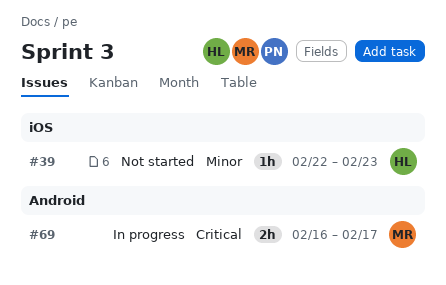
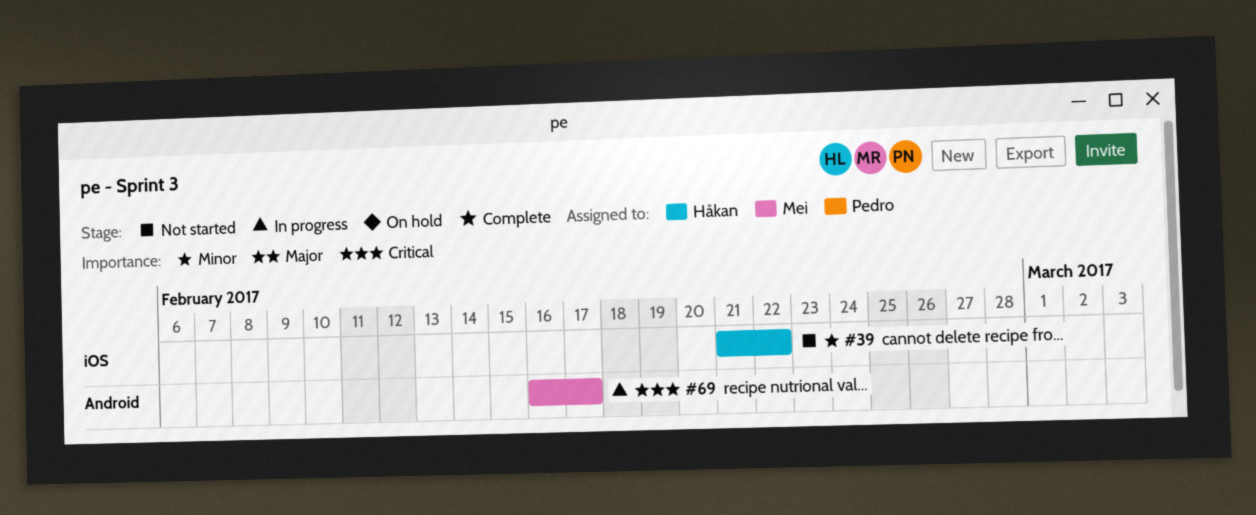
#39, start: Feb 22 -> Feb 21
#39, due: Feb 23 -> Feb 22

